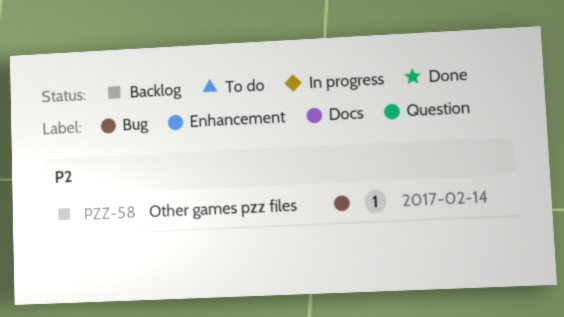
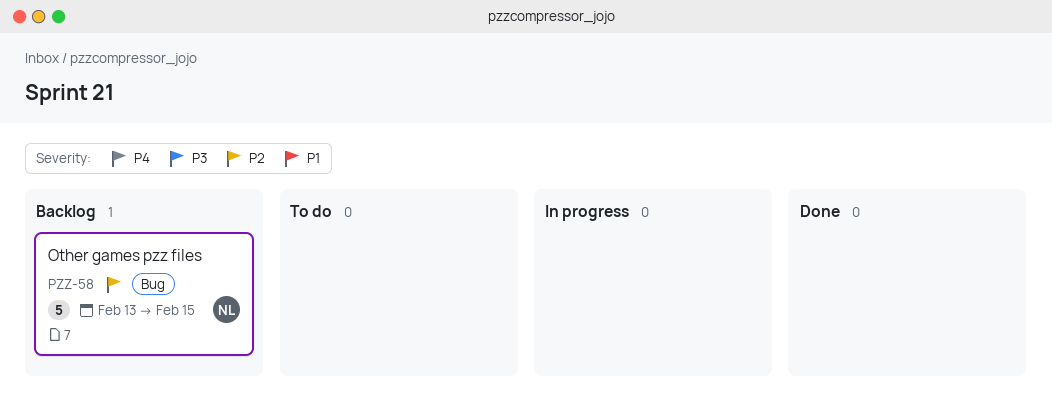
PZZ-58, estimate: 1 -> 5
PZZ-58, due: Feb 14 -> Feb 15

